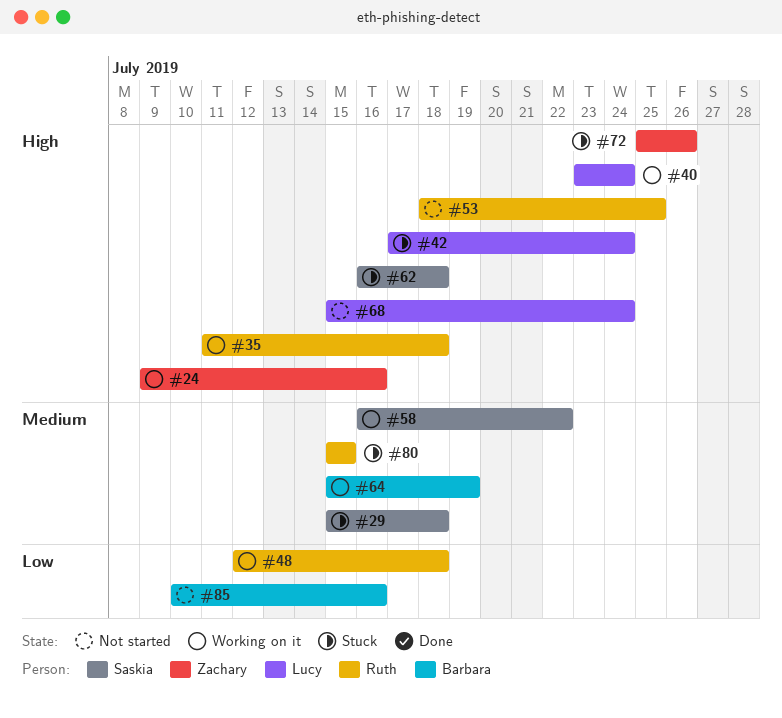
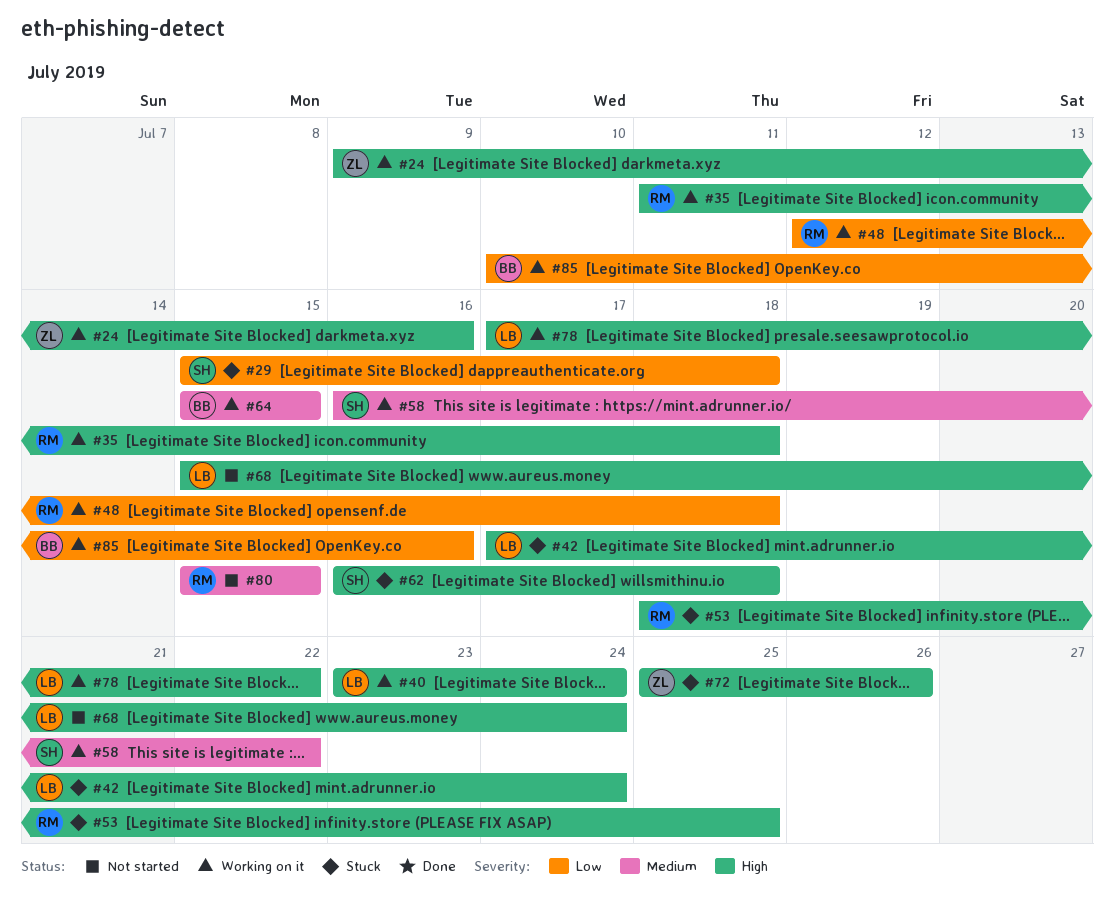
#29, priority: Medium -> Low
#53, status: Not started -> Stuck
#64, due: Jul 19 -> Jul 15
#78: none -> present
#80, status: Stuck -> Not started
#85, status: Not started -> Working on it

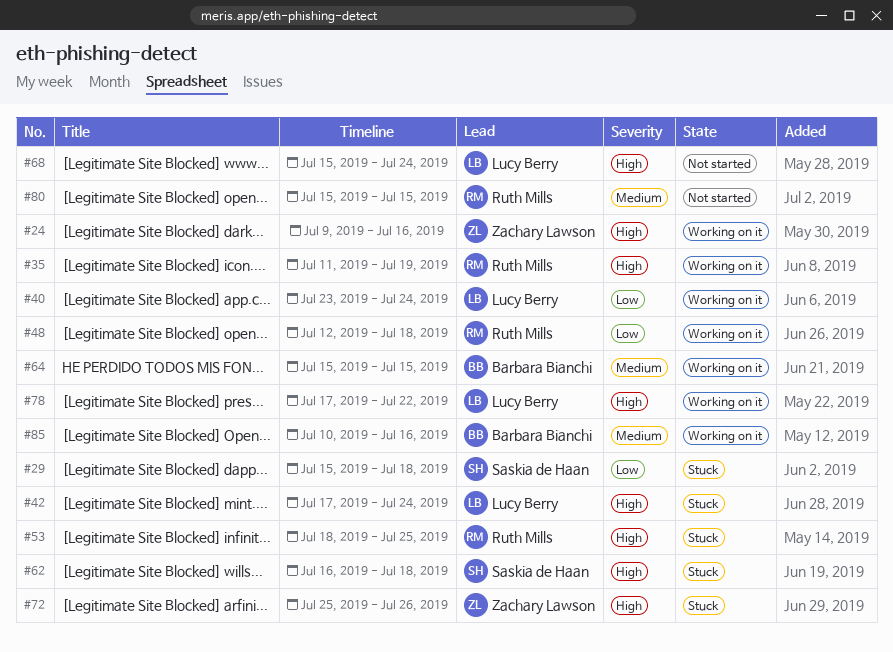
#35, due: Jul 18 -> Jul 19
#40, priority: High -> Low
#58: present -> none
#85, priority: Low -> Medium

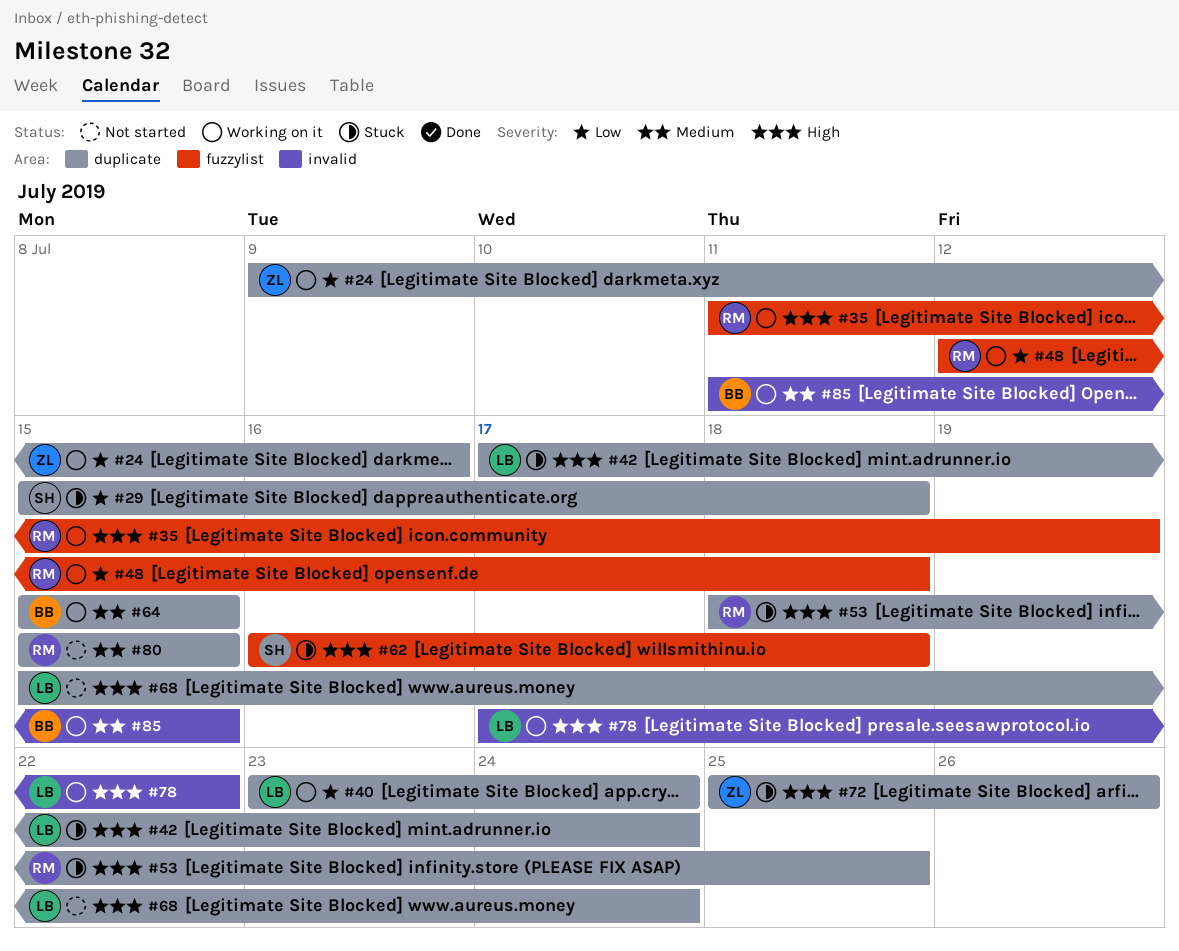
#24, priority: High -> Low
#85, start: Jul 10 -> Jul 11
#85, due: Jul 16 -> Jul 15

